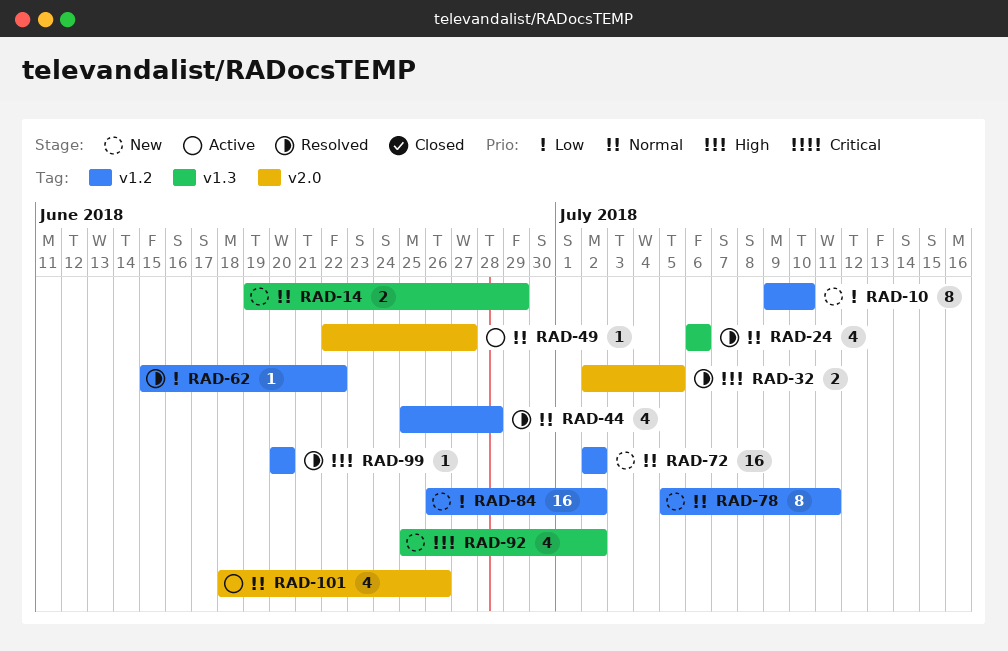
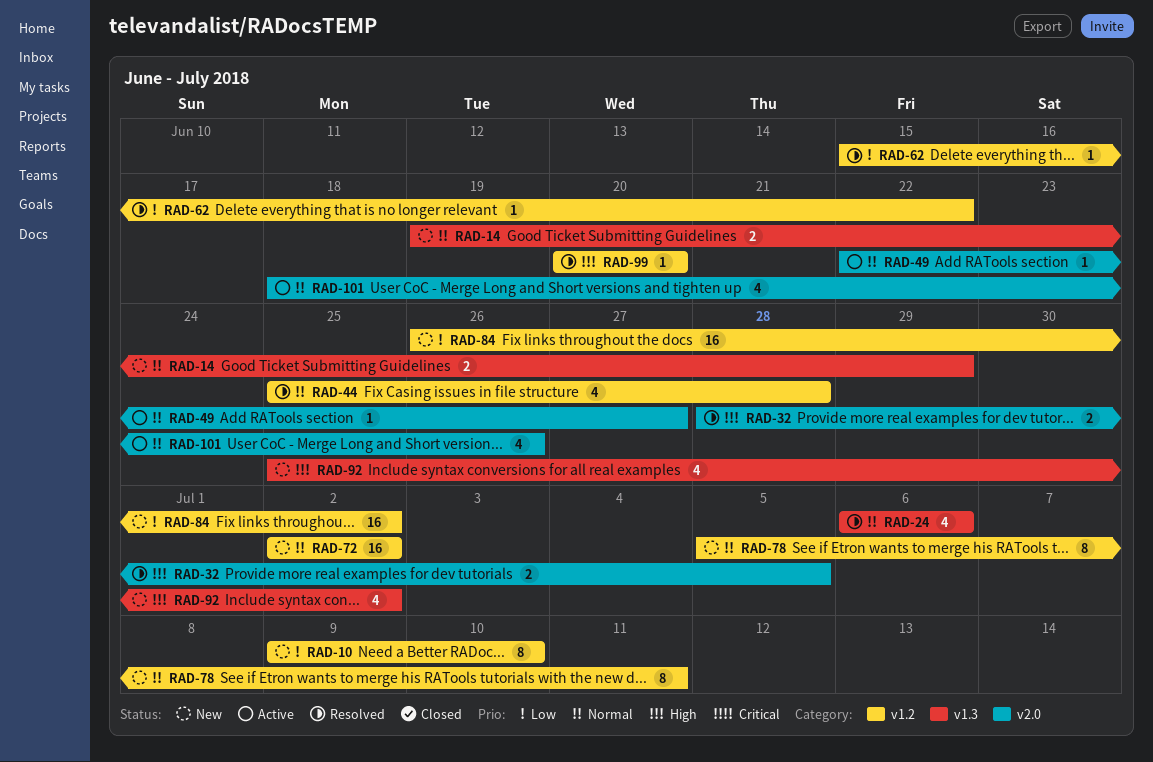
RAD-32, start: Jul 2 -> Jun 28

